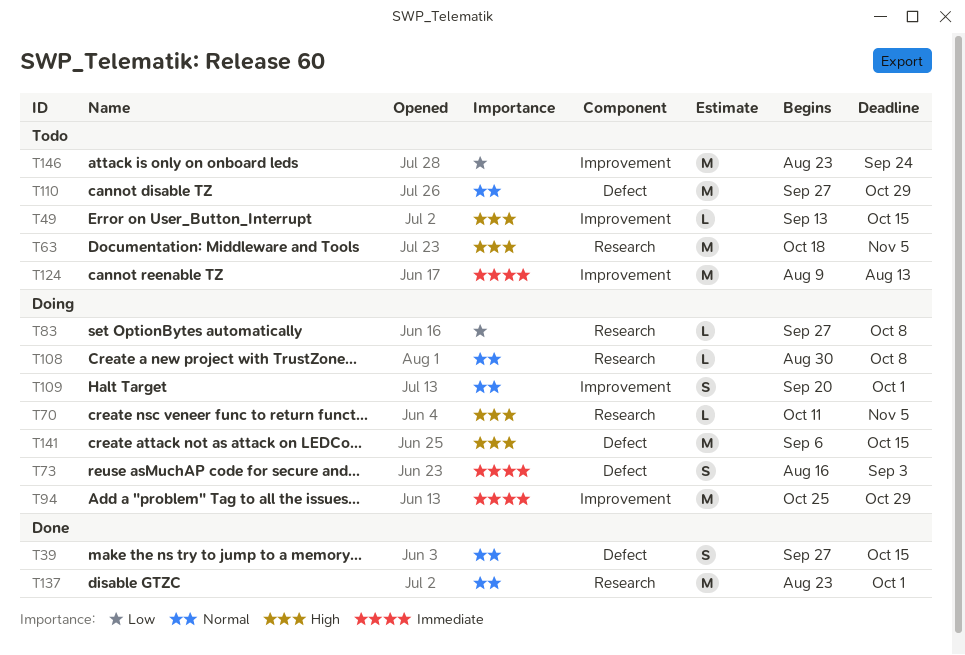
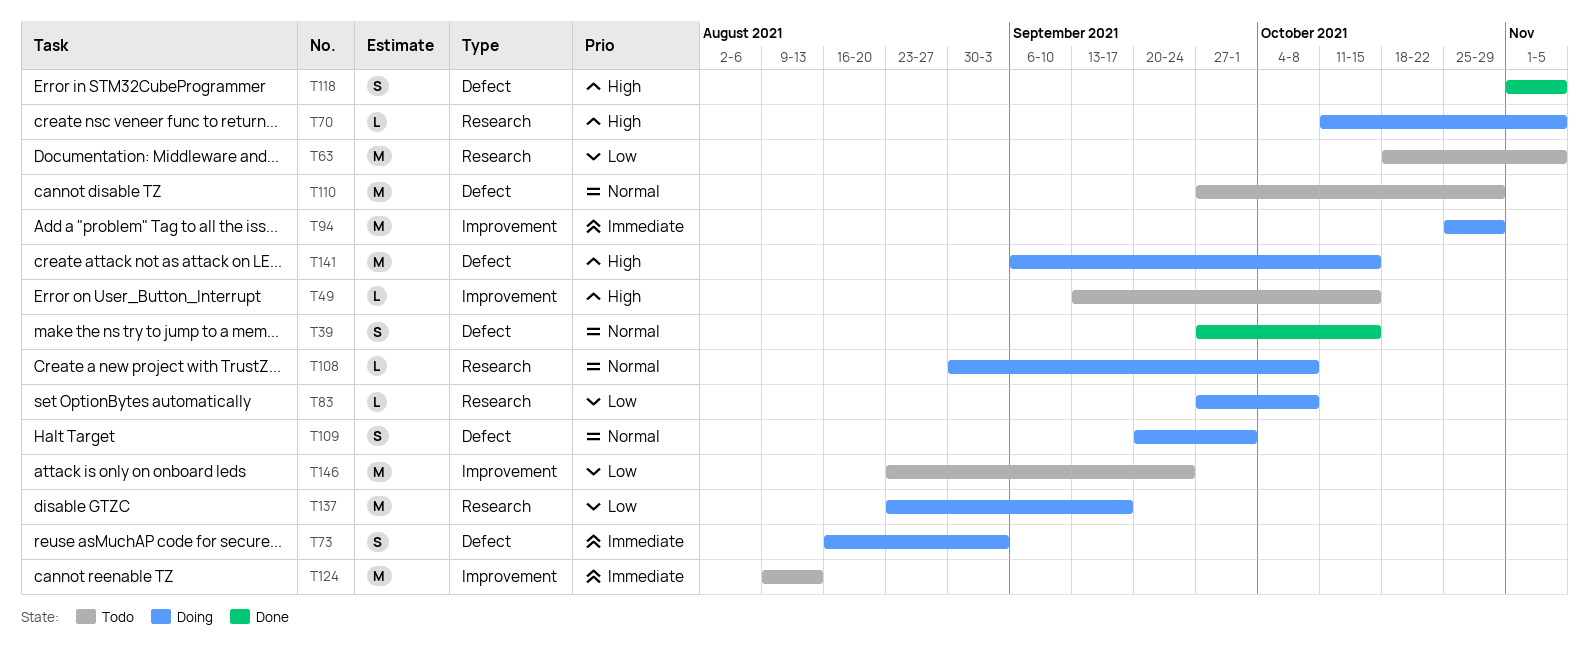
T63, priority: High -> Low
T109, label: Improvement -> Defect
T118: none -> present
T137, status: Done -> Doing
T137, priority: Normal -> Low
T137, due: Oct 1 -> Sep 17

